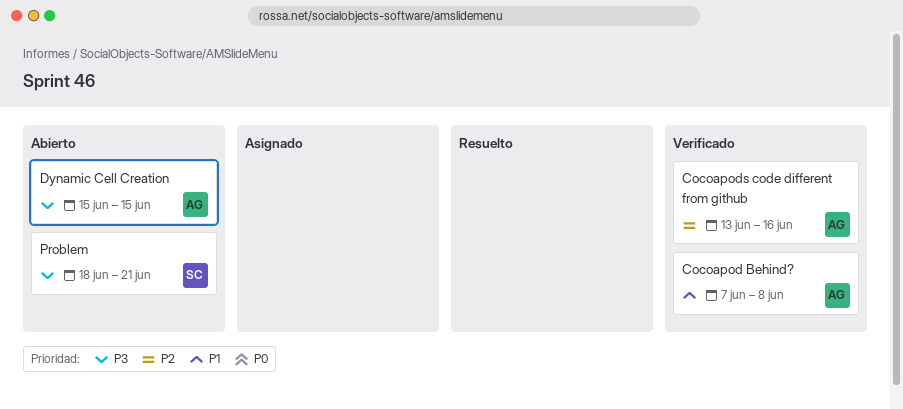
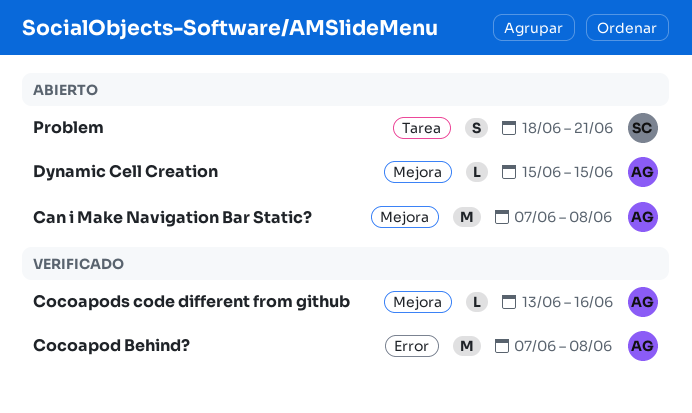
Can i Make Navigation Bar Static?: none -> present

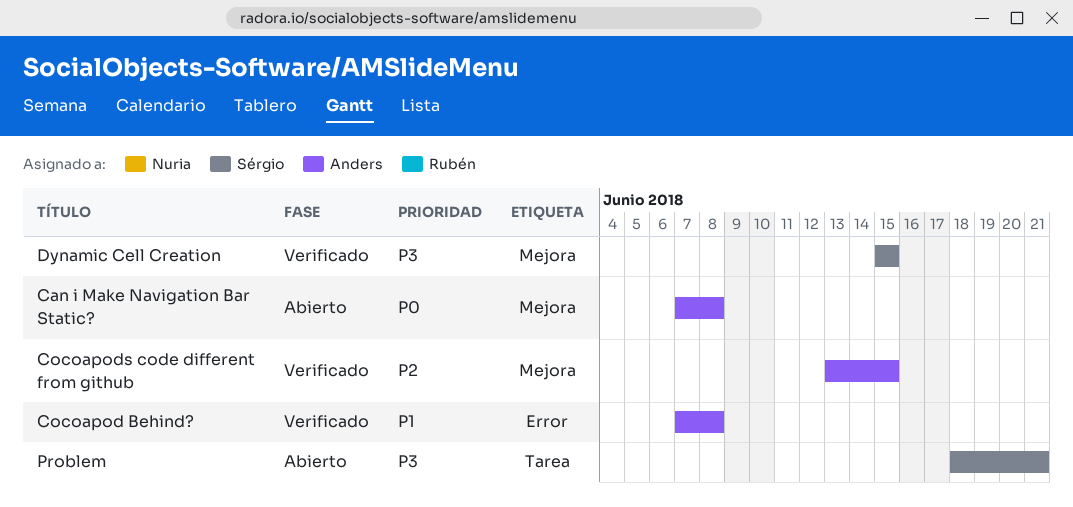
Cocoapods code different from github, due: Jun 16 -> Jun 15
Dynamic Cell Creation, status: Abierto -> Verificado
Dynamic Cell Creation, owner: Anders -> Sérgio

